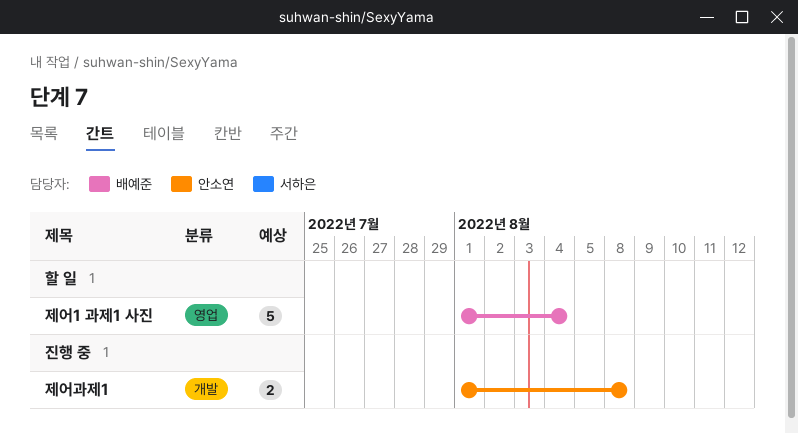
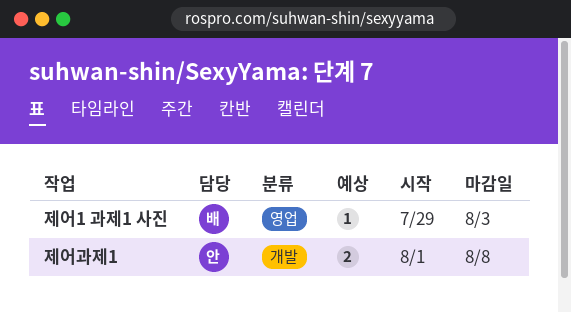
제어1 과제1 사진, estimate: 5 -> 1
제어1 과제1 사진, start: Aug 1 -> Jul 29
제어1 과제1 사진, due: Aug 4 -> Aug 3

